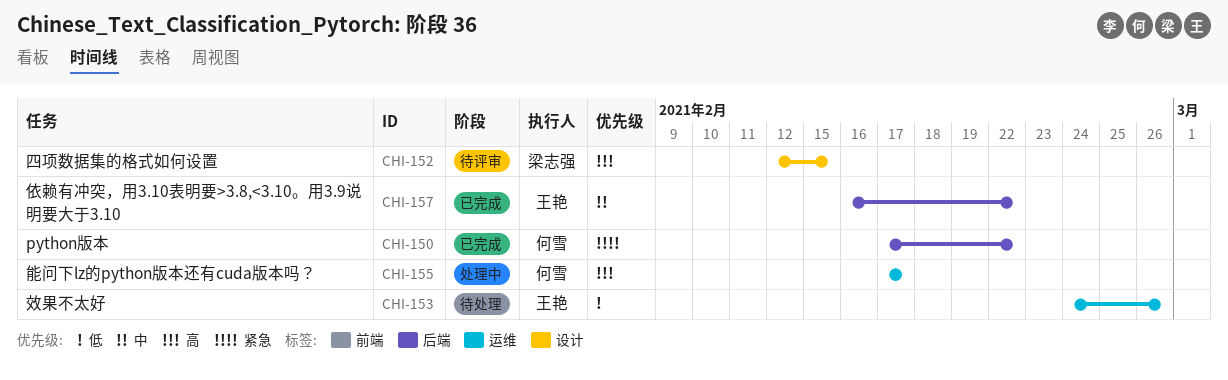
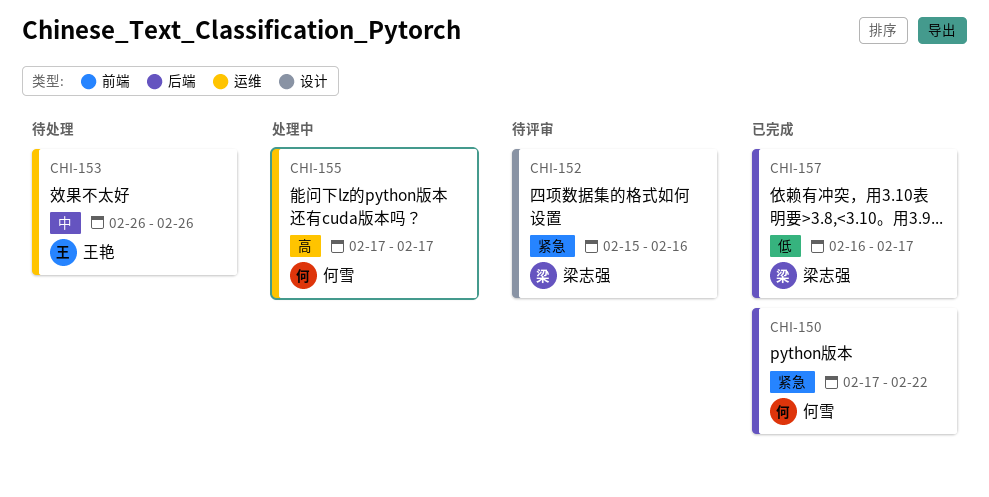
CHI-152, priority: 高 -> 紧急
CHI-152, start: Feb 12 -> Feb 15
CHI-152, due: Feb 15 -> Feb 16
CHI-153, priority: 低 -> 中
CHI-153, start: Feb 24 -> Feb 26
CHI-157, owner: 王艳 -> 梁志强
CHI-157, priority: 中 -> 低
CHI-157, due: Feb 22 -> Feb 17

